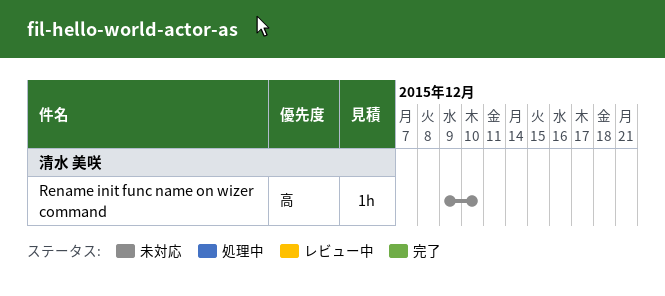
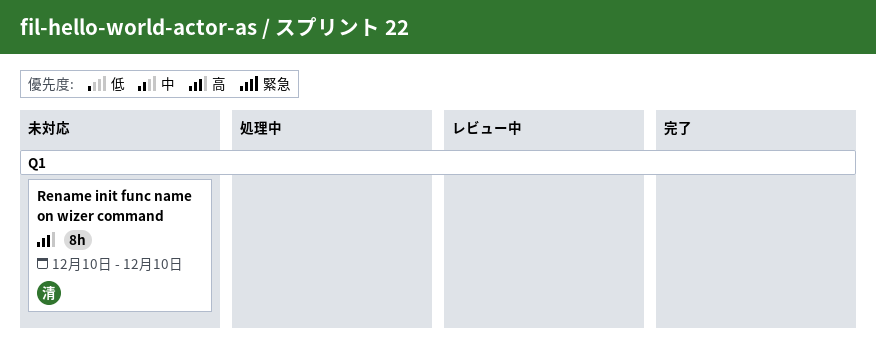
Rename init func name on wizer command, estimate: 1h -> 8h
Rename init func name on wizer command, start: Dec 9 -> Dec 10

